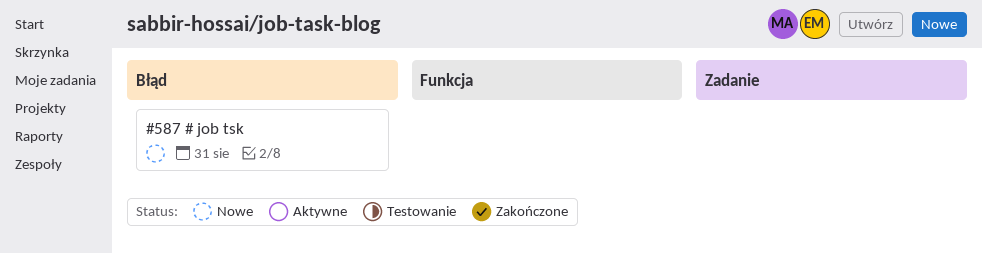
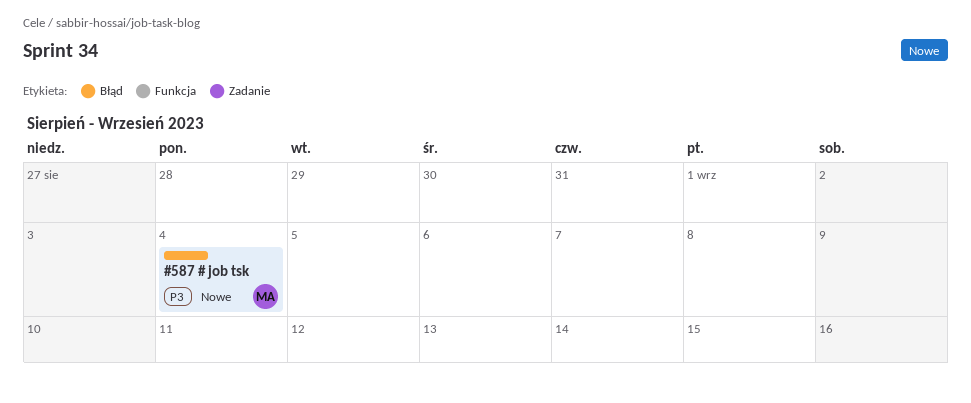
#587, due: Aug 31 -> Sep 4

